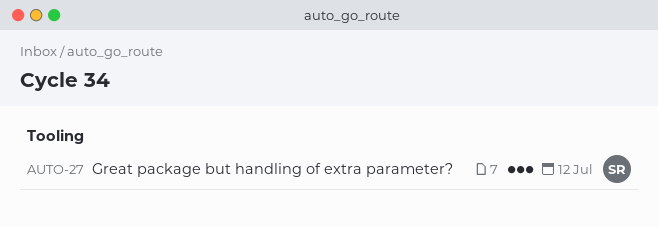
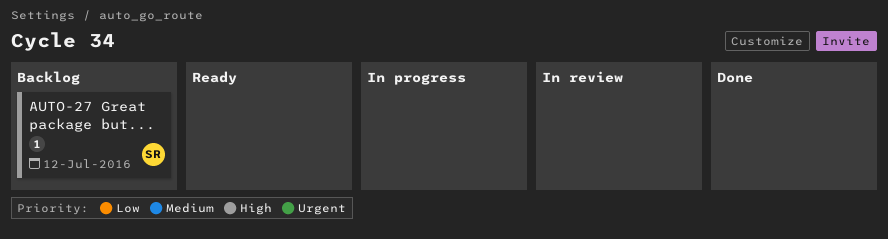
AUTO-27, estimate: 3 -> 1

